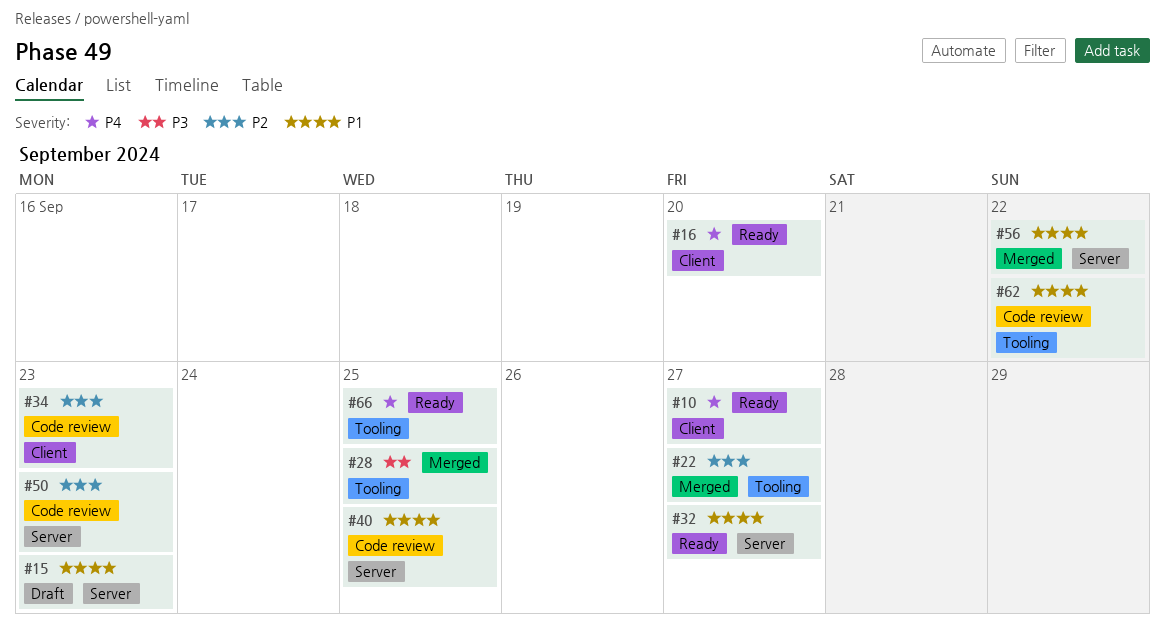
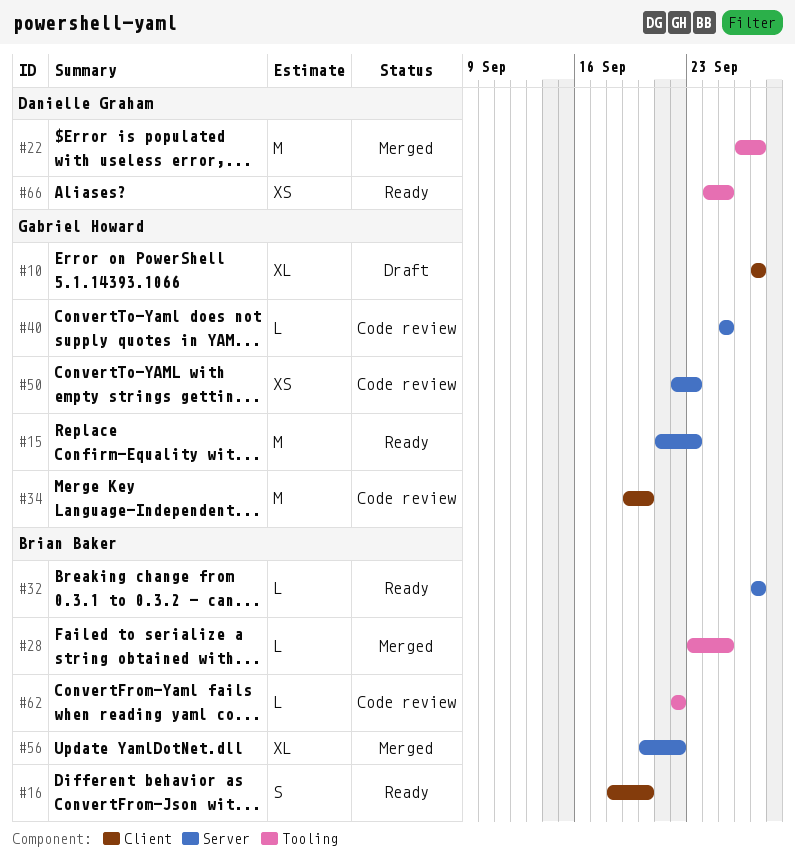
#10, status: Ready -> Draft
#15, status: Draft -> Ready
#34, due: Sep 23 -> Sep 20

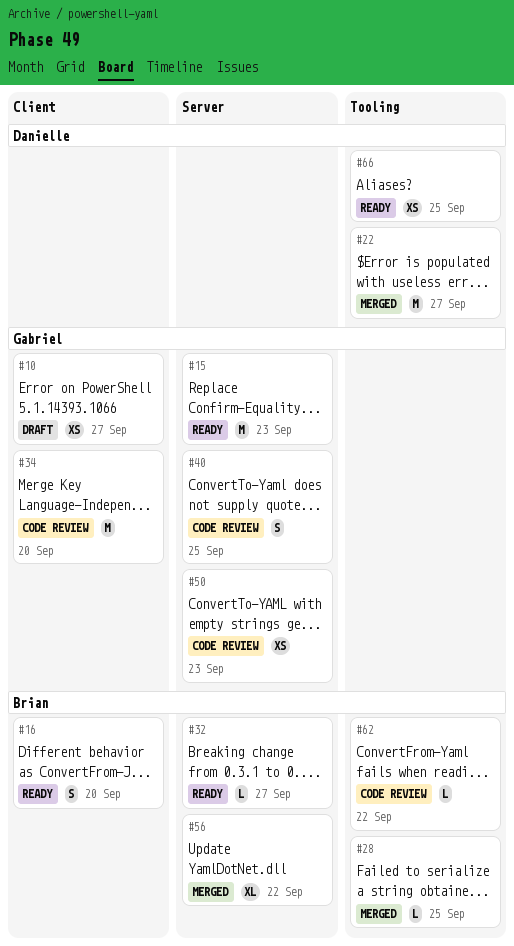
#10, estimate: XL -> XS
#40, estimate: L -> S

